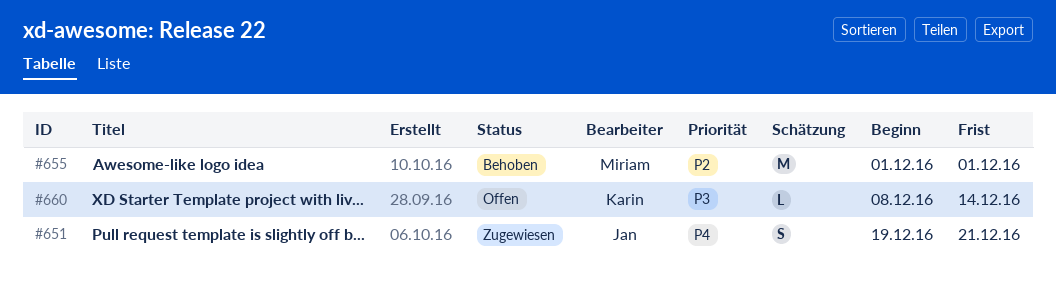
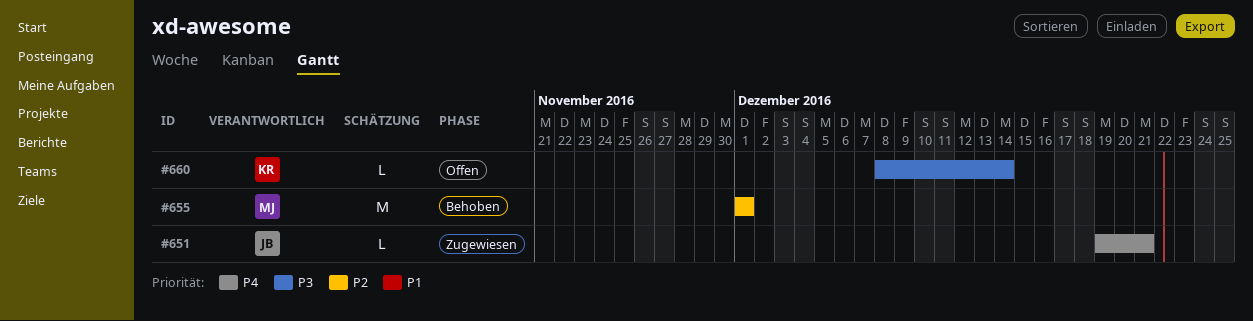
#651, estimate: S -> L

